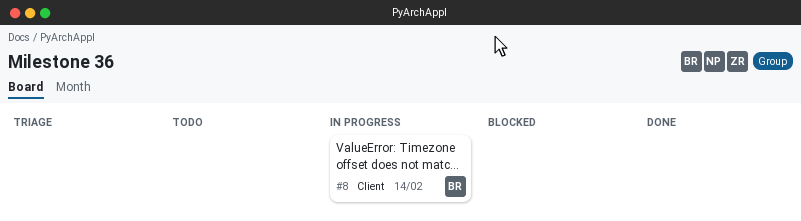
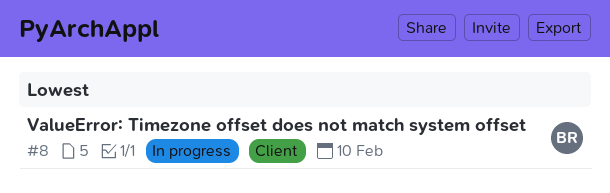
#8, due: Feb 14 -> Feb 10

